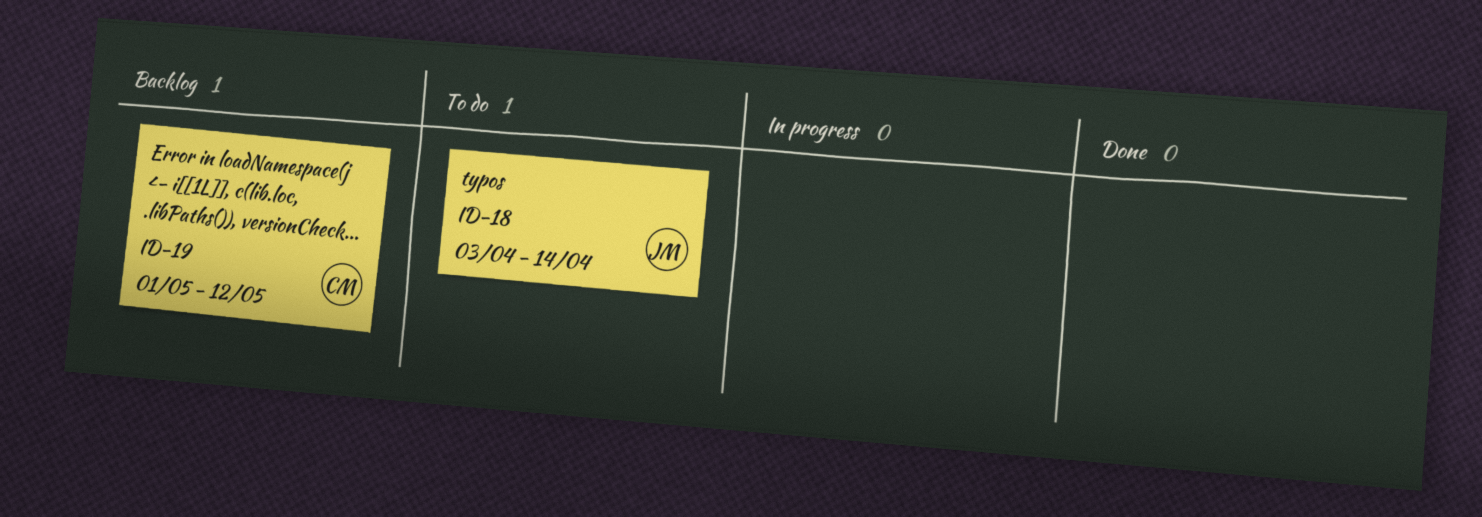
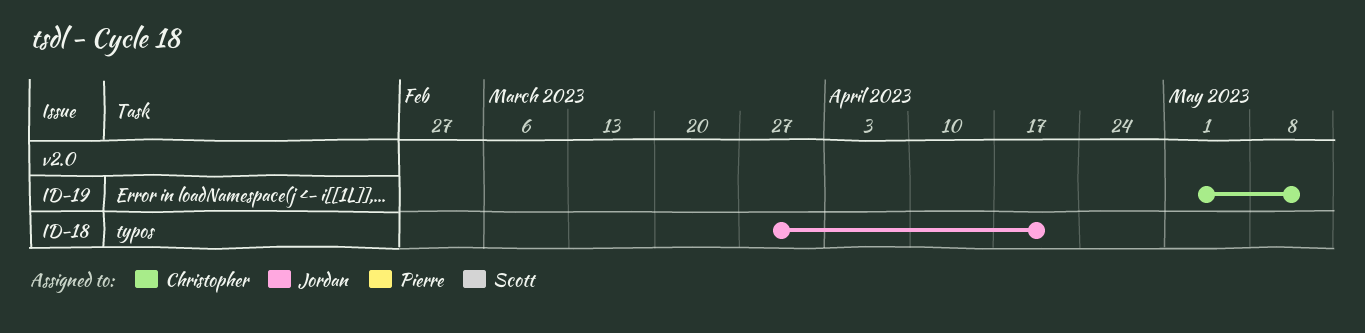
ID-18, start: Apr 3 -> Mar 27
ID-18, due: Apr 14 -> Apr 21

